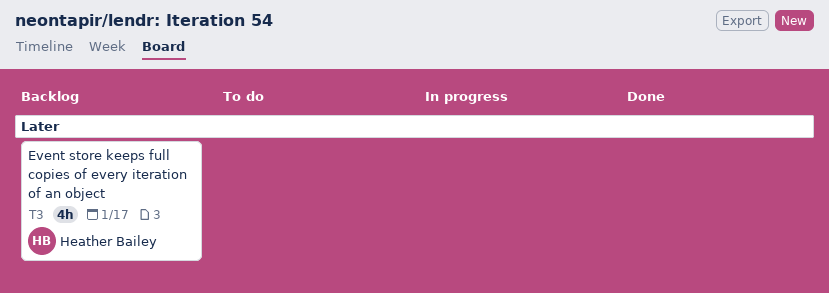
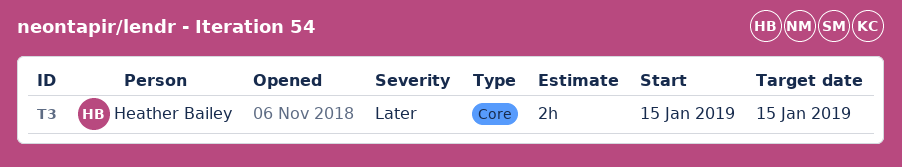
T3, estimate: 4h -> 2h
T3, due: Jan 17 -> Jan 15

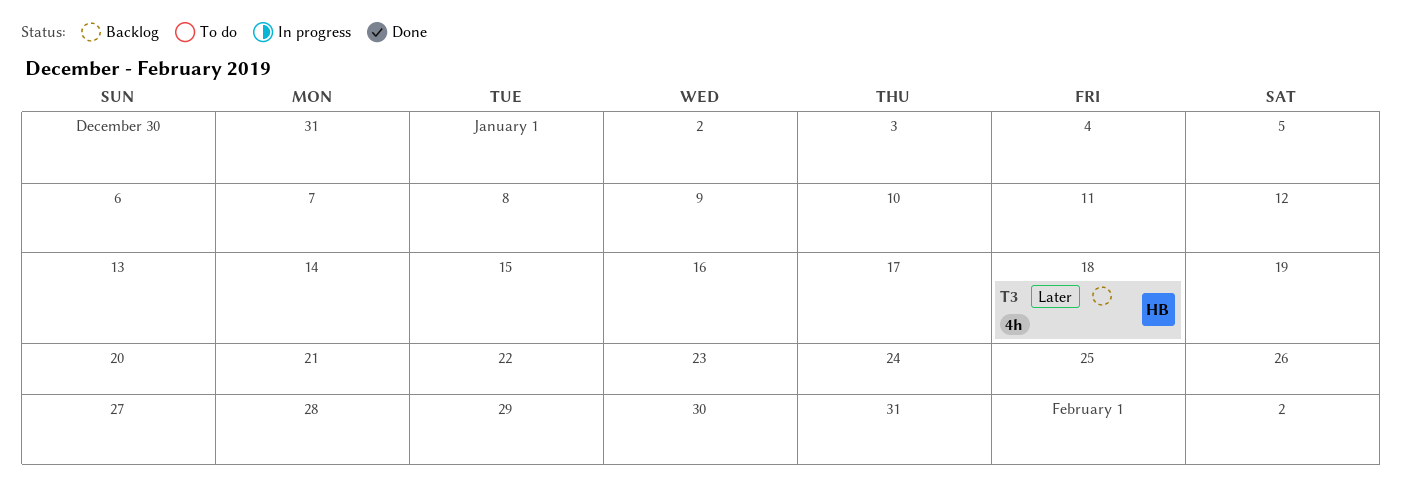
T3, estimate: 2h -> 4h
T3, due: Jan 15 -> Jan 18

